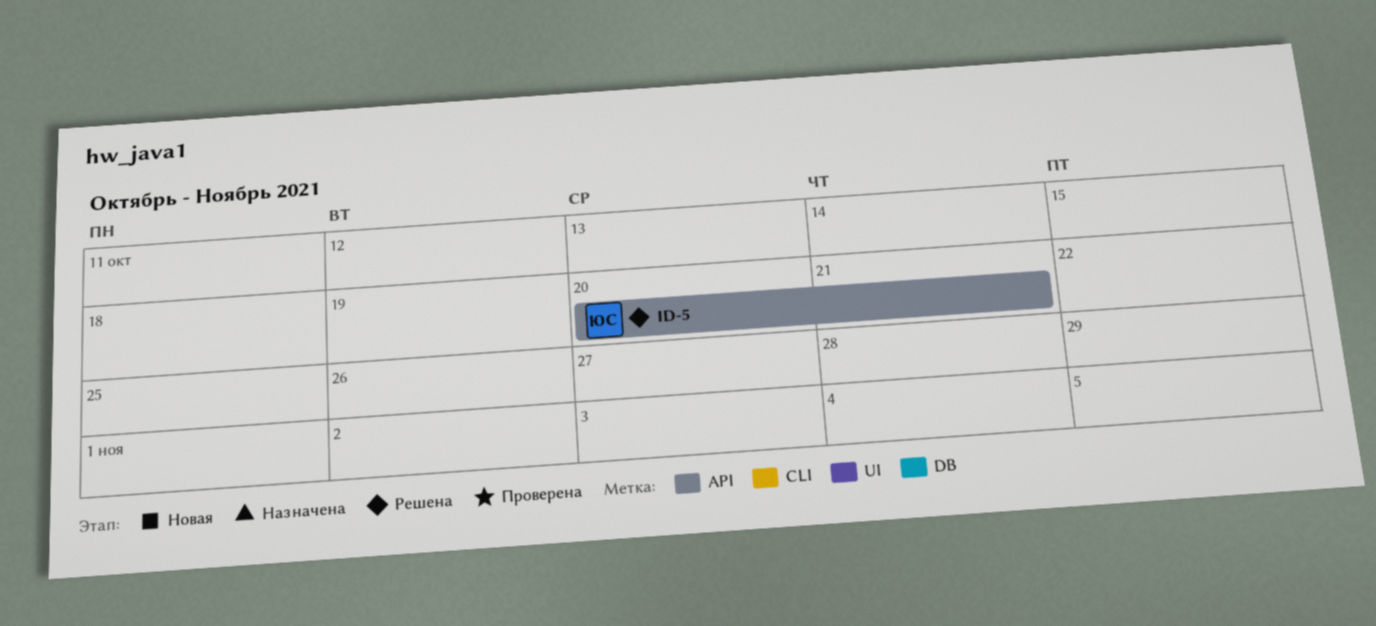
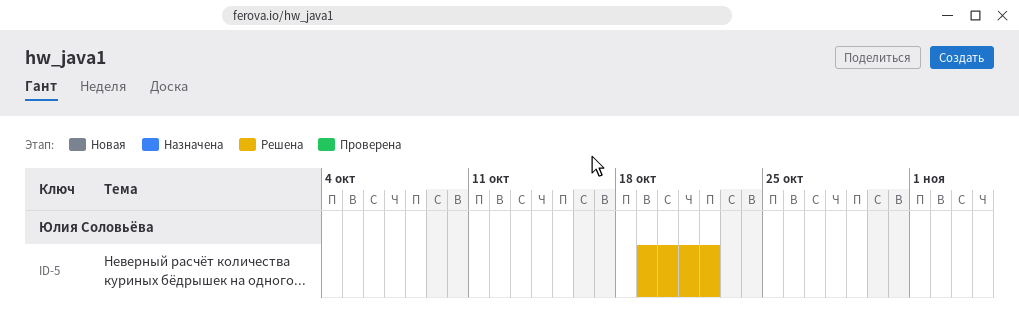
ID-5, start: Oct 20 -> Oct 19
ID-5, due: Oct 21 -> Oct 22

